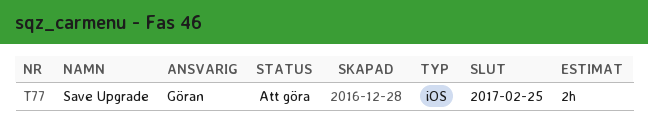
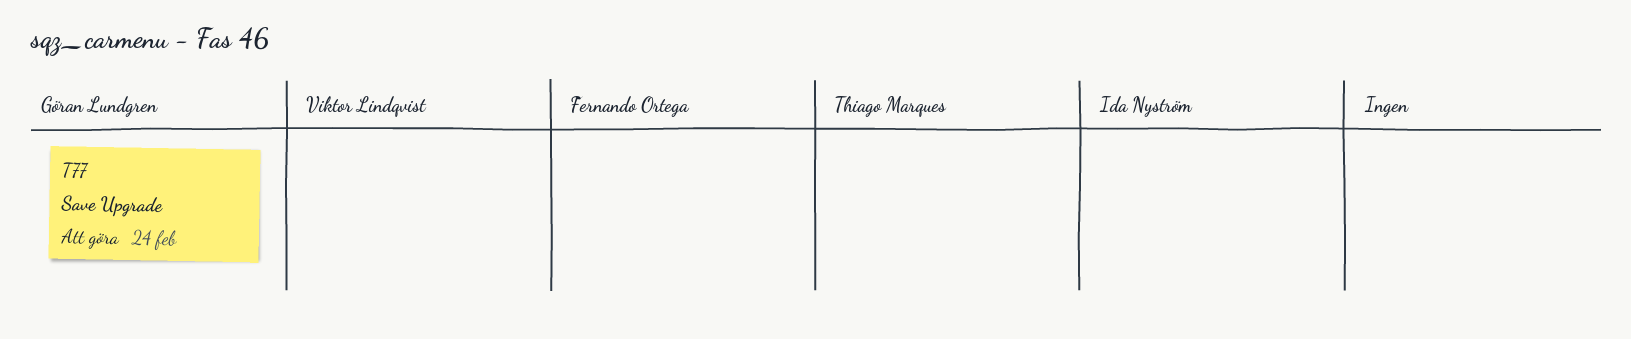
T77, due: Feb 25 -> Feb 24

